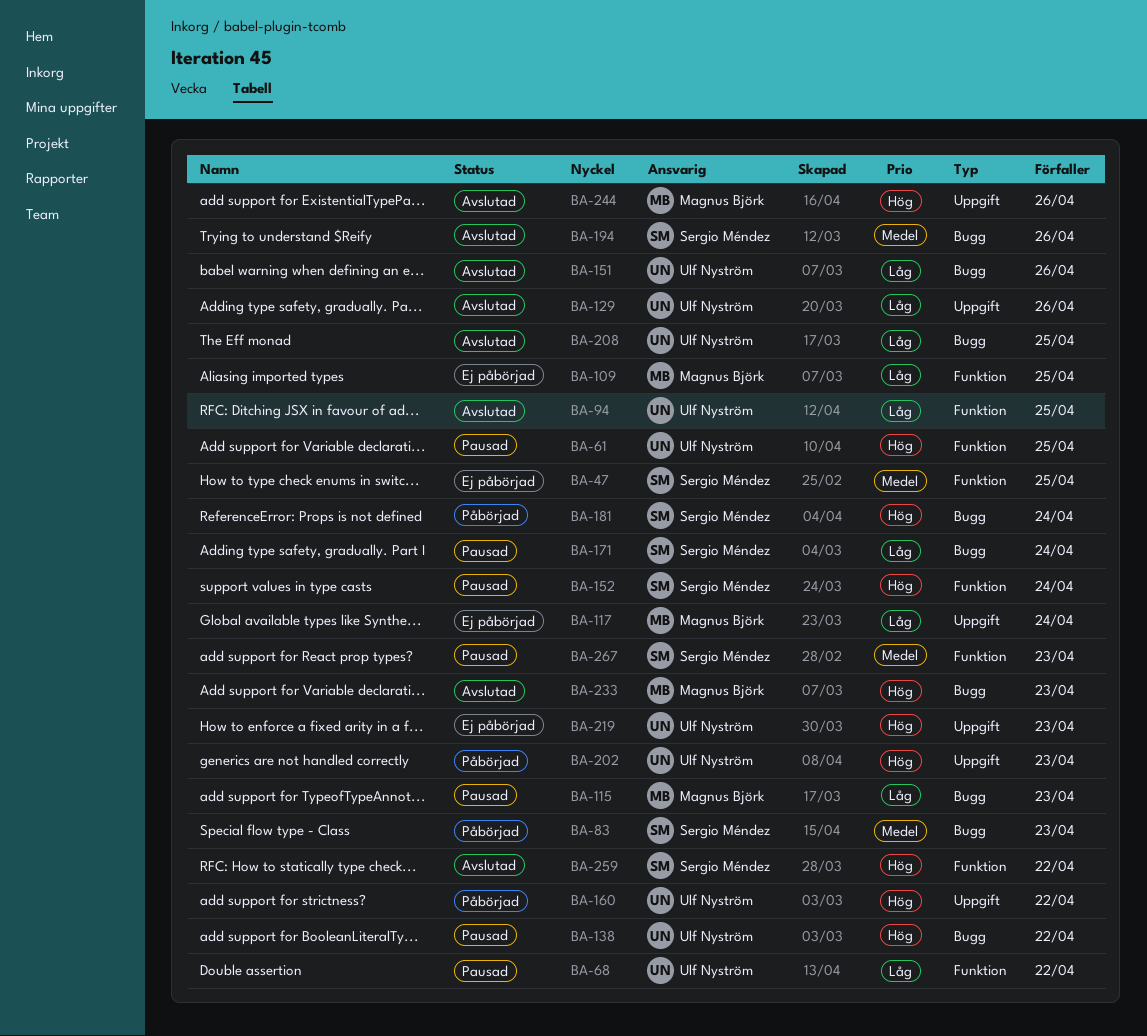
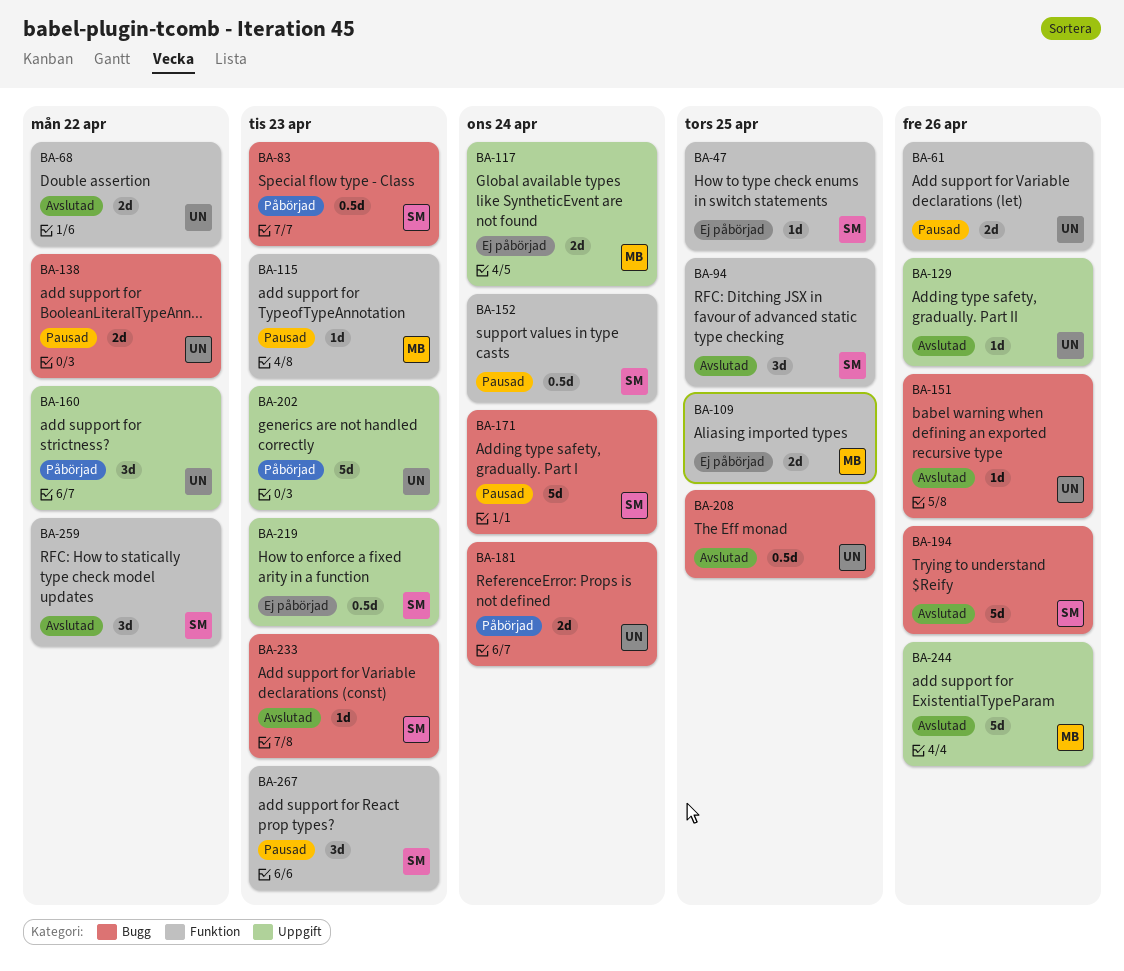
BA-61, due: Apr 25 -> Apr 26
BA-68, status: Pausad -> Avslutad
BA-94, owner: Ulf Nyström -> Sergio Méndez
BA-115, label: Bugg -> Funktion
BA-181, owner: Sergio Méndez -> Ulf Nyström
BA-219, owner: Ulf Nyström -> Sergio Méndez
BA-233, owner: Magnus Björk -> Sergio Méndez

